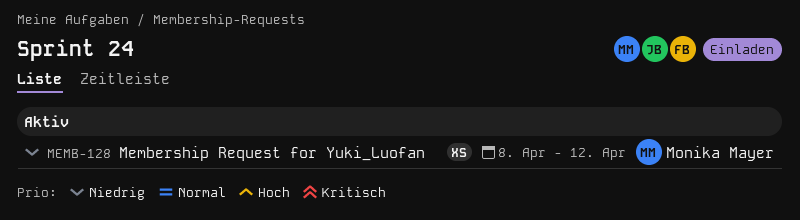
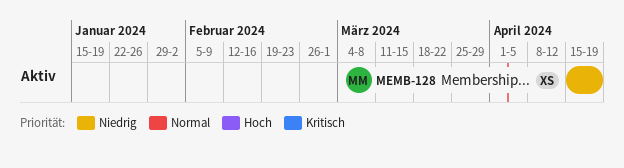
MEMB-128, start: Apr 8 -> Apr 15
MEMB-128, due: Apr 12 -> Apr 19

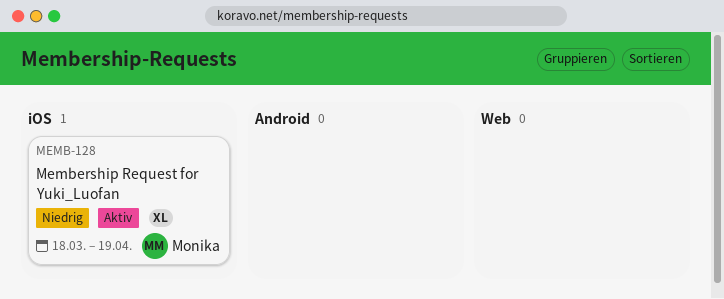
MEMB-128, estimate: XS -> XL
MEMB-128, start: Apr 15 -> Mar 18

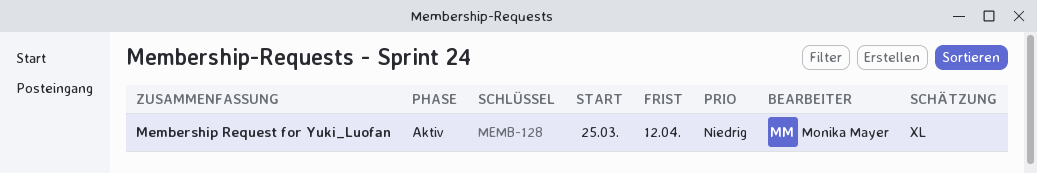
MEMB-128, start: Mar 18 -> Mar 25
MEMB-128, due: Apr 19 -> Apr 12

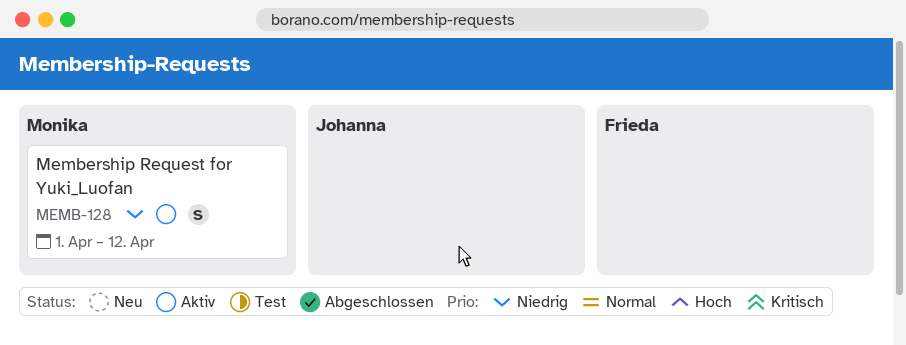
MEMB-128, estimate: XL -> S
MEMB-128, start: Mar 25 -> Apr 1

